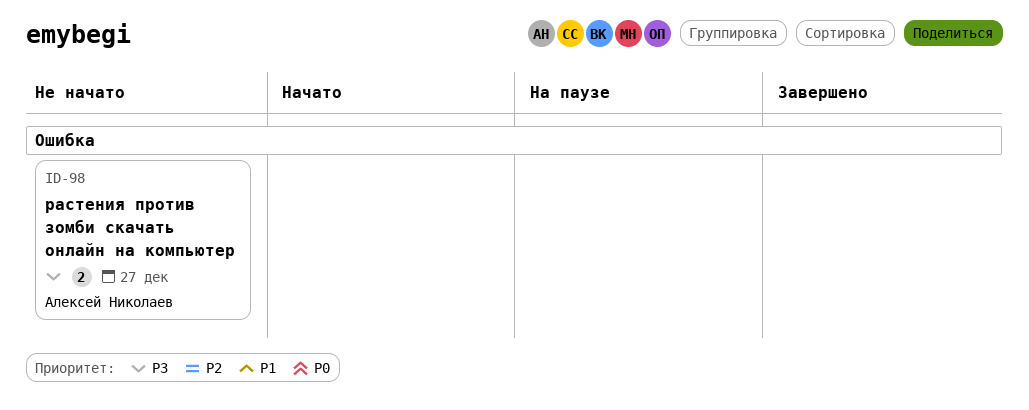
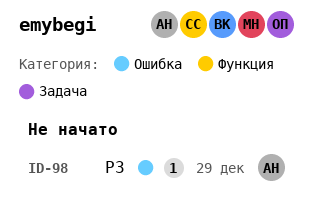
ID-98, estimate: 2 -> 1
ID-98, due: Dec 27 -> Dec 29

